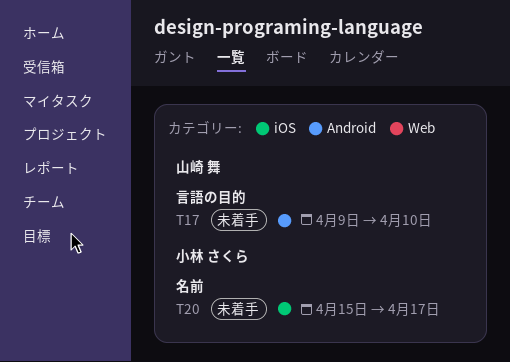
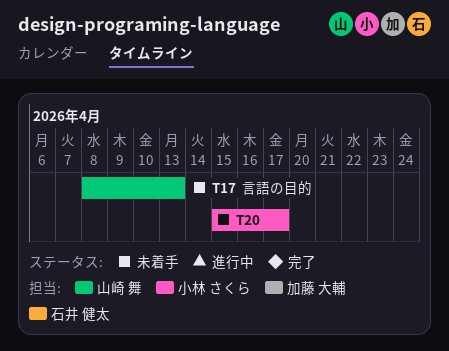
T17, start: Apr 9 -> Apr 8
T17, due: Apr 10 -> Apr 13

